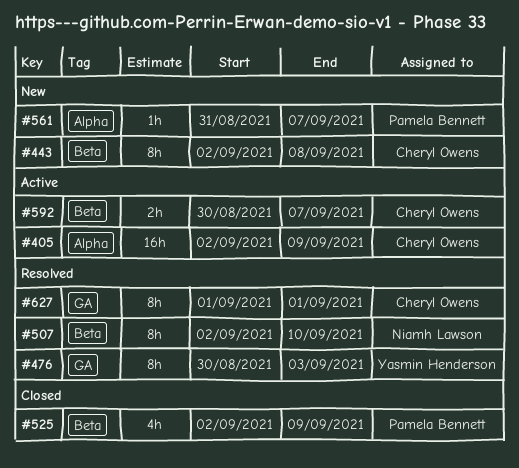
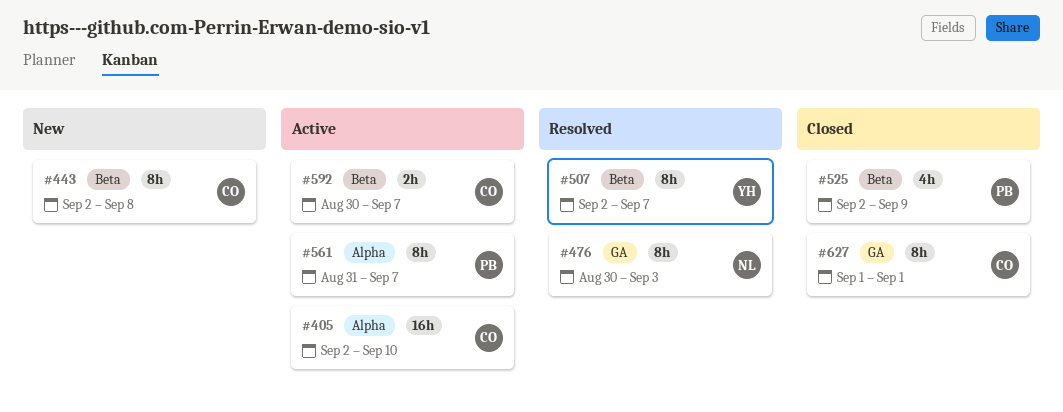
#405, due: Sep 9 -> Sep 10
#476, owner: Yasmin Henderson -> Niamh Lawson
#507, owner: Niamh Lawson -> Yasmin Henderson
#507, due: Sep 10 -> Sep 7
#561, status: New -> Active
#561, estimate: 1h -> 8h
#627, status: Resolved -> Closed

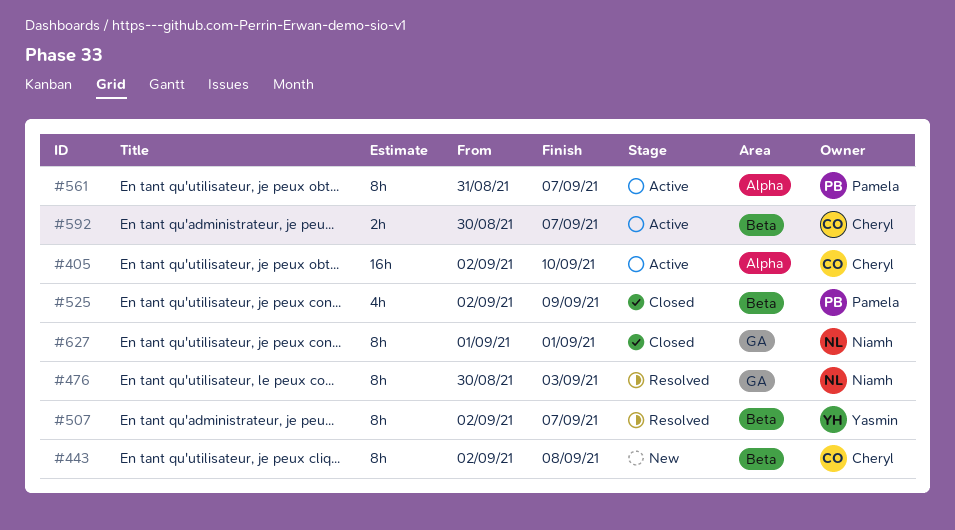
#627, owner: Cheryl -> Niamh

